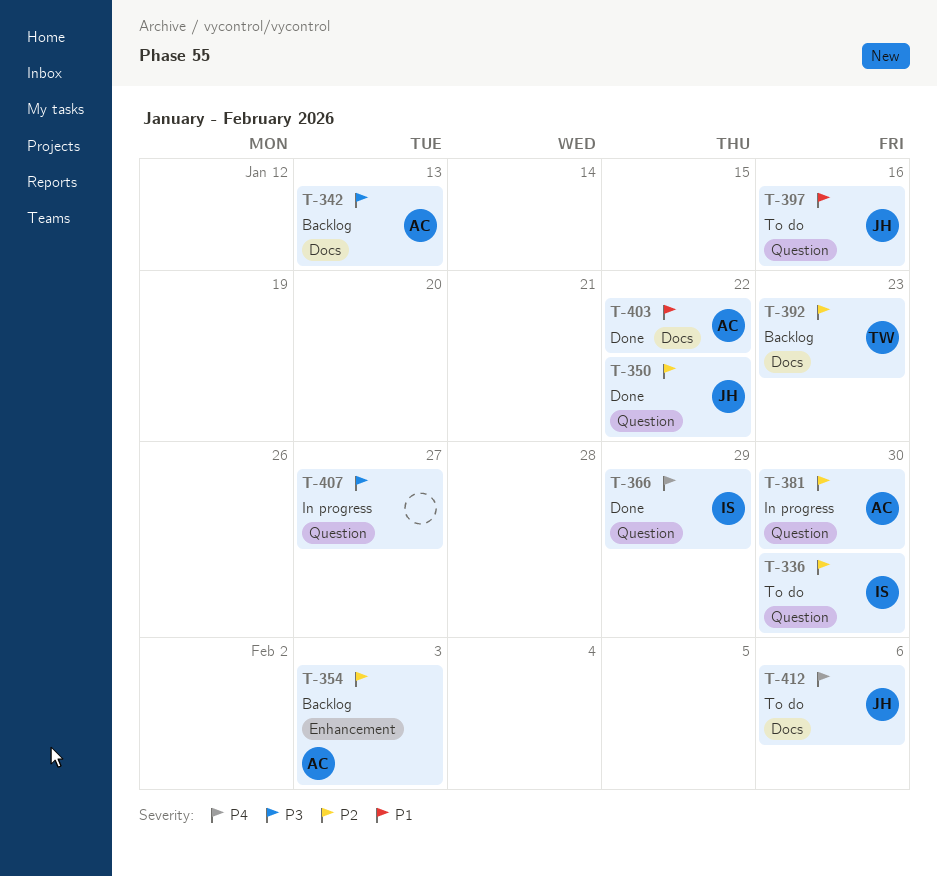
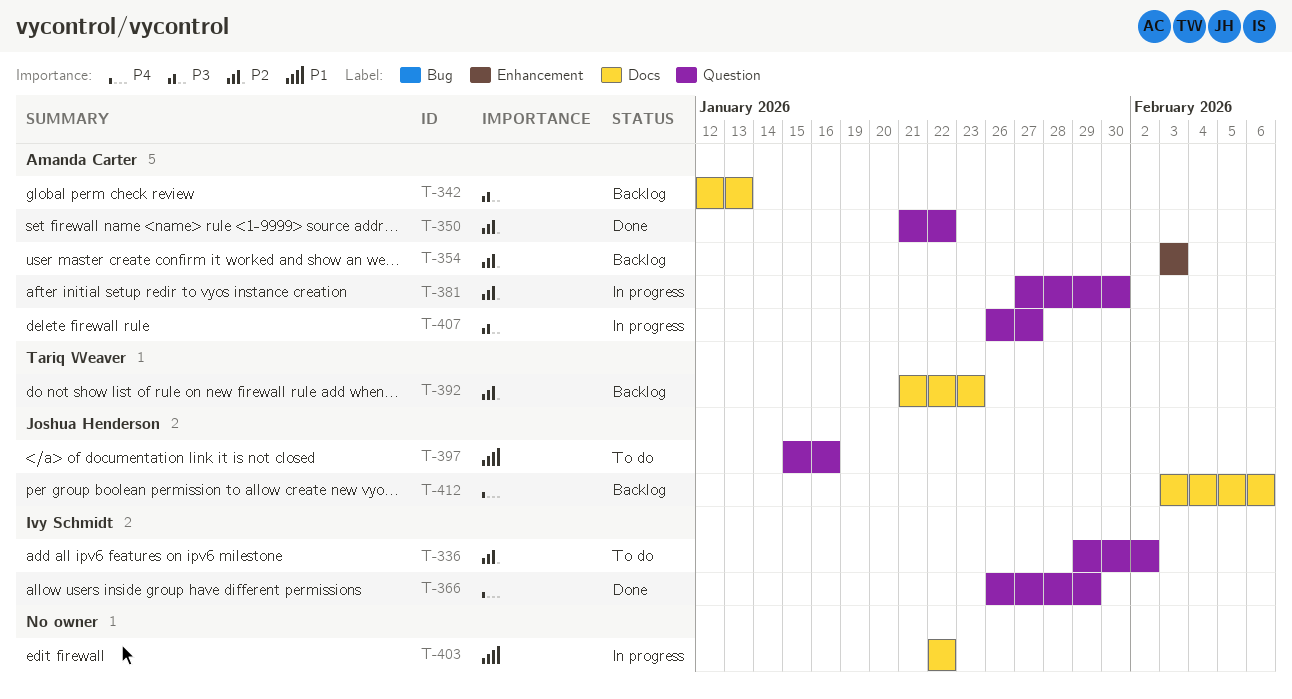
T-336, due: Jan 30 -> Feb 2
T-350, owner: Joshua Henderson -> Amanda Carter
T-403, status: Done -> In progress
T-403, owner: Amanda Carter -> none
T-407, owner: none -> Amanda Carter
T-412, status: To do -> Backlog

